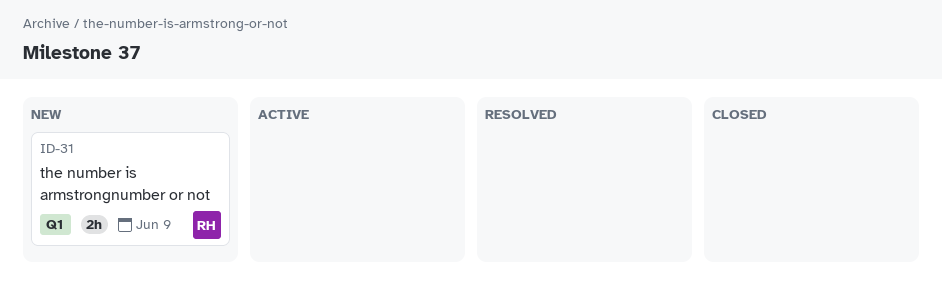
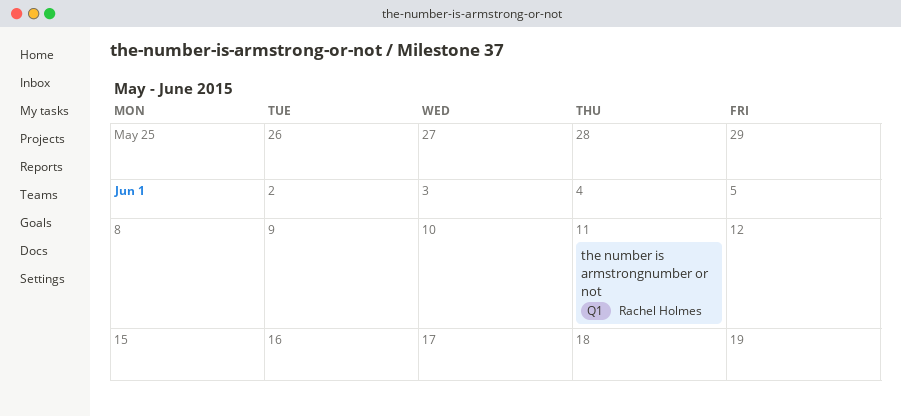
the number is armstrongnumber or not, due: Jun 9 -> Jun 11

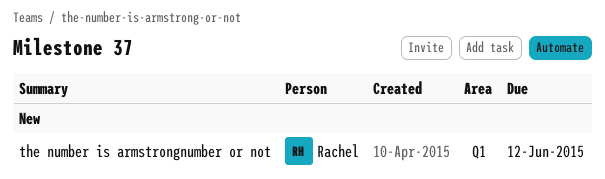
the number is armstrongnumber or not, due: Jun 11 -> Jun 12

